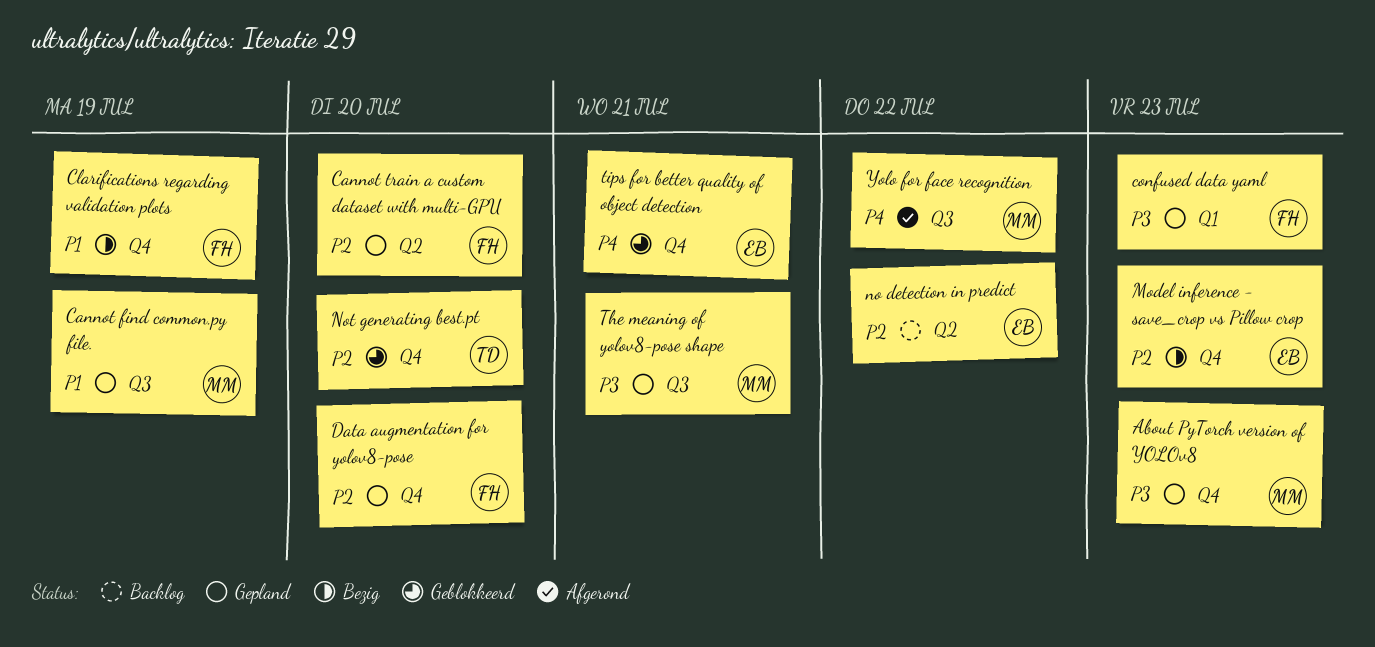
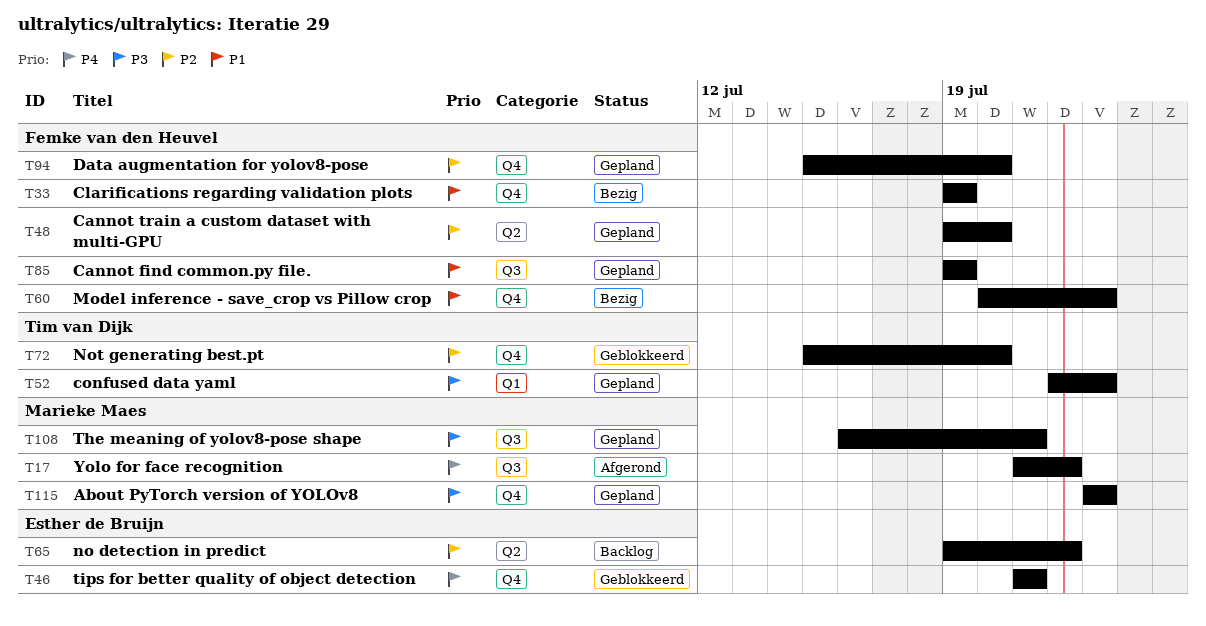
Cannot find common.py file., owner: Marieke Maes -> Femke van den Heuvel
confused data yaml, owner: Femke van den Heuvel -> Tim van Dijk
Model inference - save_crop vs Pillow crop, owner: Esther de Bruijn -> Femke van den Heuvel
Model inference - save_crop vs Pillow crop, priority: P2 -> P1

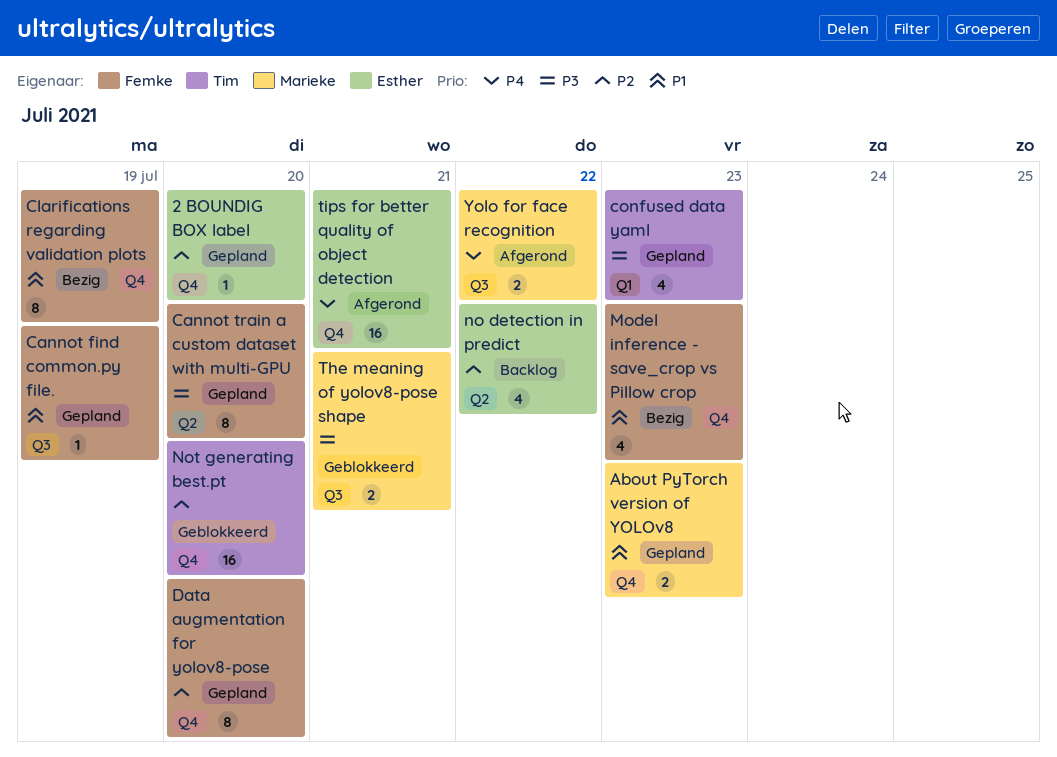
2 BOUNDIG BOX label: none -> present
About PyTorch version of YOLOv8, priority: P3 -> P1
Cannot train a custom dataset with multi-GPU, priority: P2 -> P3
The meaning of yolov8-pose shape, status: Gepland -> Geblokkeerd
tips for better quality of object detection, status: Geblokkeerd -> Afgerond

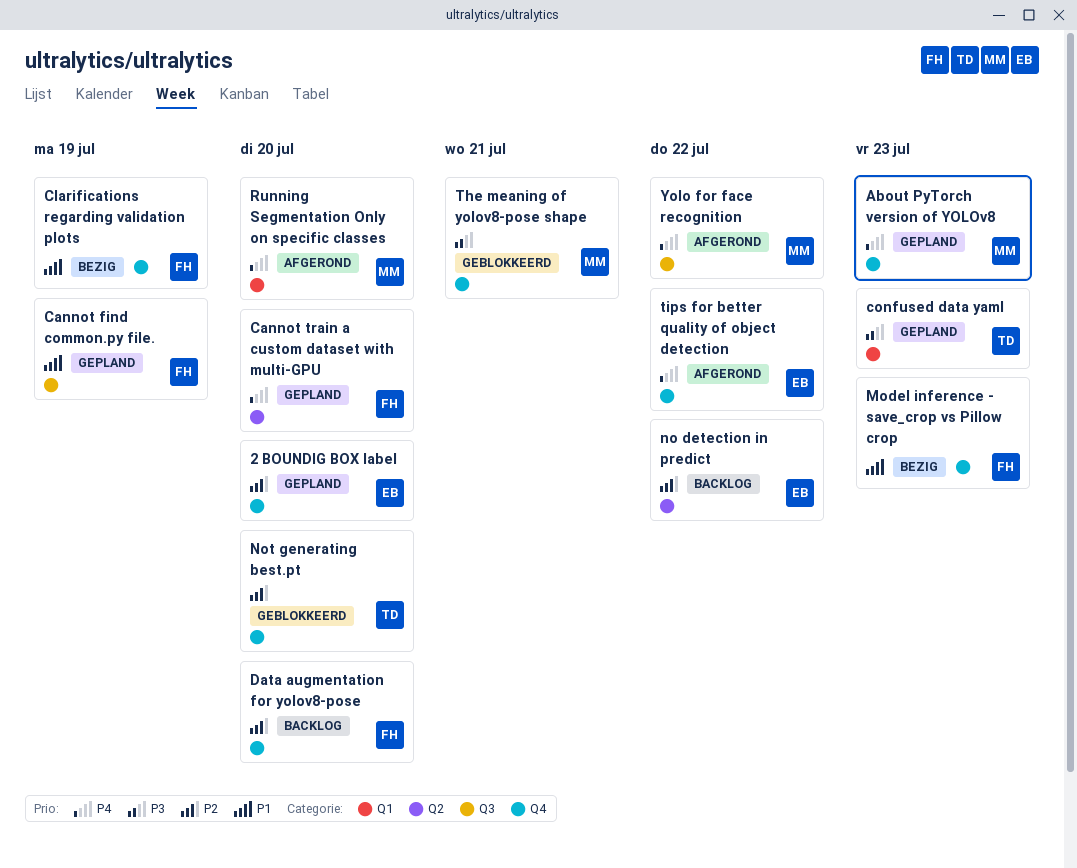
About PyTorch version of YOLOv8, priority: P1 -> P4
Cannot train a custom dataset with multi-GPU, priority: P3 -> P4
Data augmentation for yolov8-pose, status: Gepland -> Backlog
Running Segmentation Only on specific classes: none -> present
The meaning of yolov8-pose shape, label: Q3 -> Q4
tips for better quality of object detection, due: Jul 21 -> Jul 22

